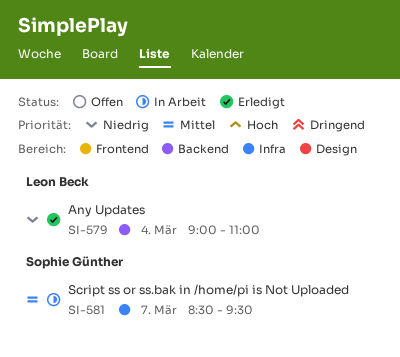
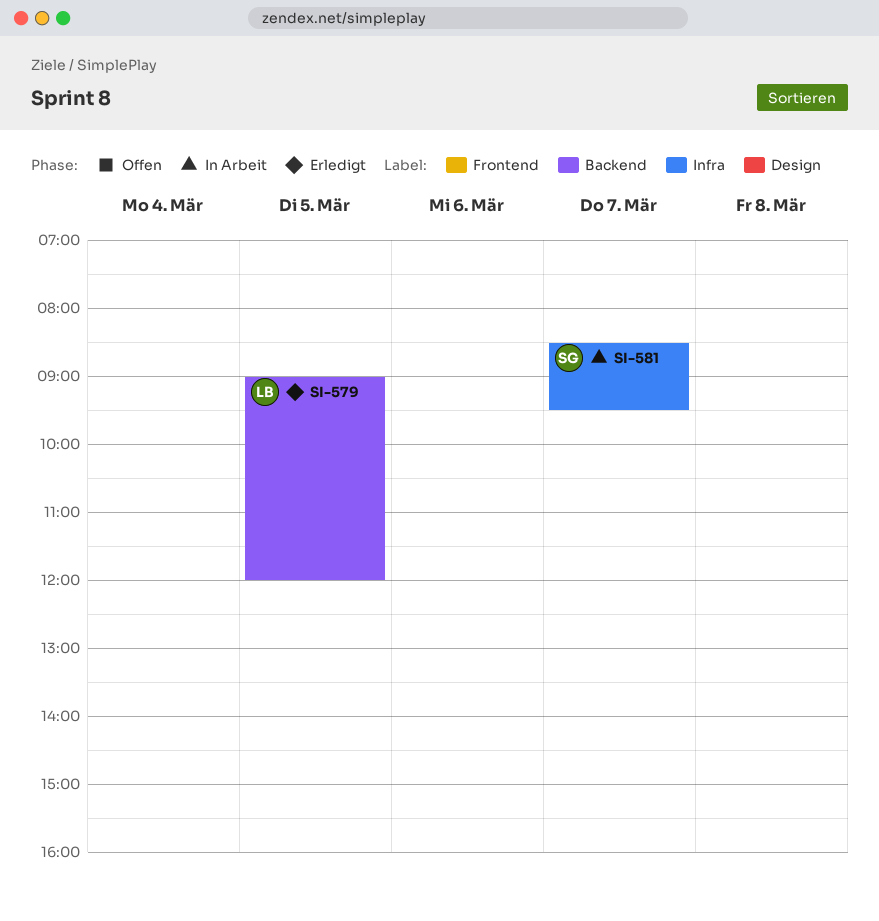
SI-579, day: Mar 4 -> Mar 5
SI-579, ends: 11:00 -> 12:00

